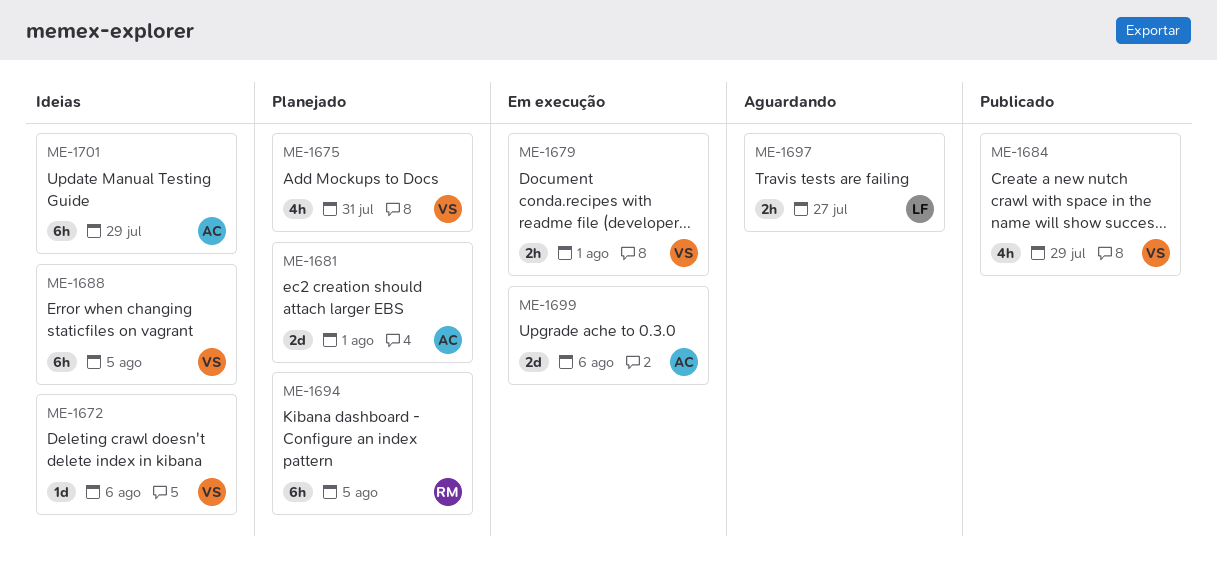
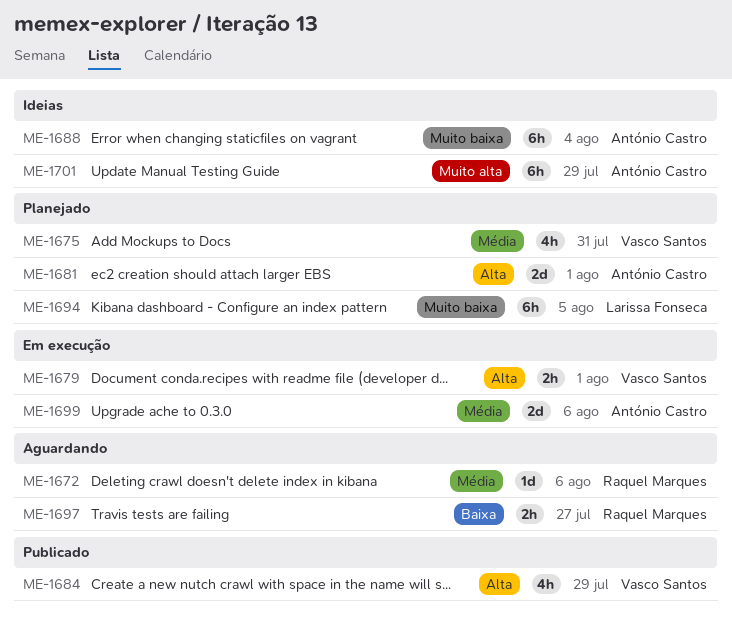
ME-1672, status: Ideias -> Aguardando
ME-1672, owner: Vasco Santos -> Raquel Marques
ME-1688, owner: Vasco Santos -> António Castro
ME-1688, due: Aug 5 -> Aug 4
ME-1694, owner: Raquel Marques -> Larissa Fonseca
ME-1697, owner: Larissa Fonseca -> Raquel Marques

